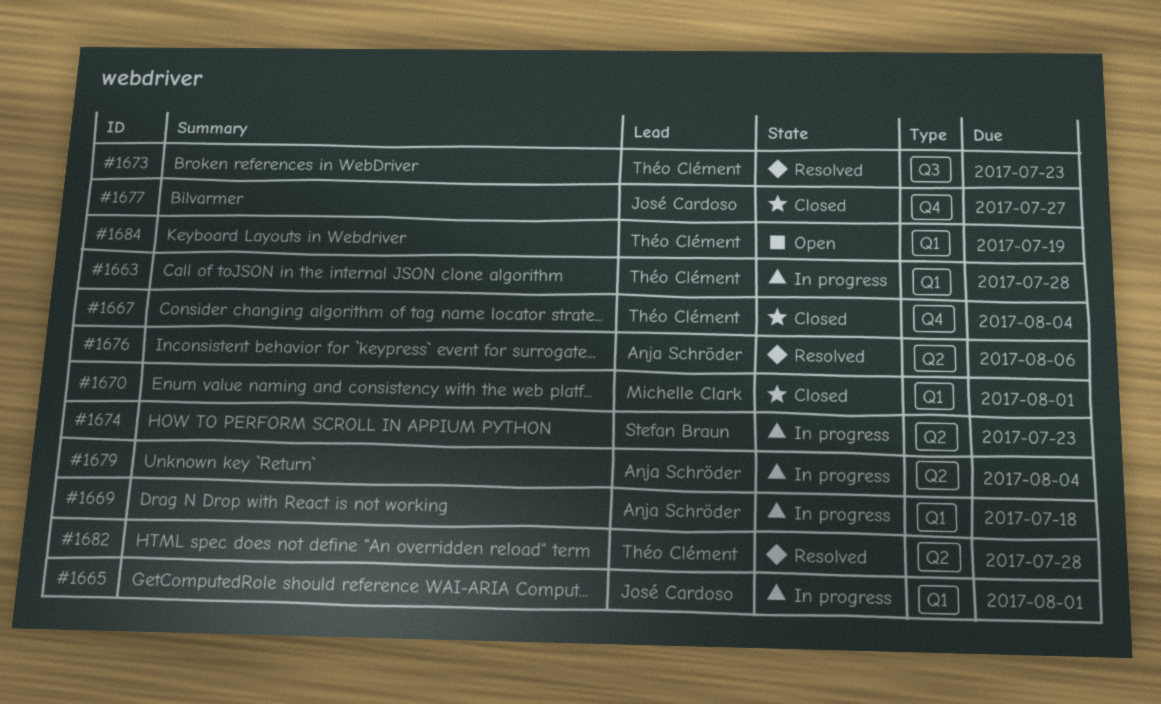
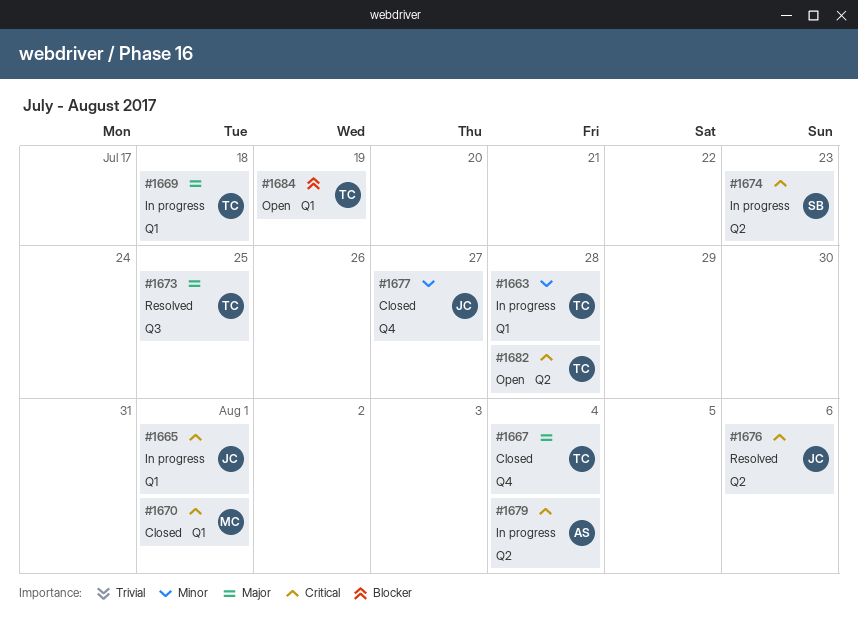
#1669, owner: Anja Schröder -> Théo Clément
#1673, due: Jul 23 -> Jul 25
#1676, owner: Anja Schröder -> José Cardoso
#1682, status: Resolved -> Open

